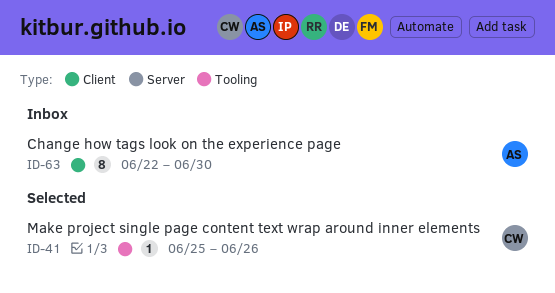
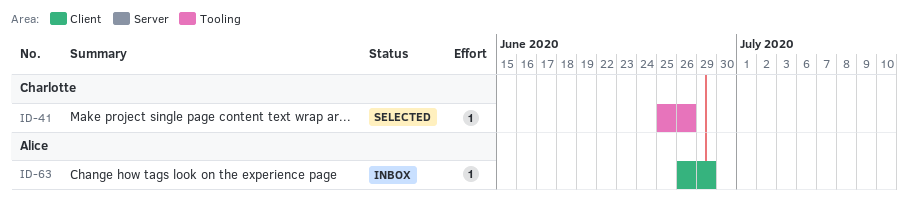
ID-63, estimate: 8 -> 1
ID-63, start: Jun 22 -> Jun 26
ID-63, due: Jun 30 -> Jun 29

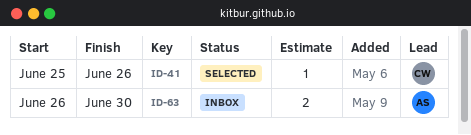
ID-63, estimate: 1 -> 2
ID-63, due: Jun 29 -> Jun 30

